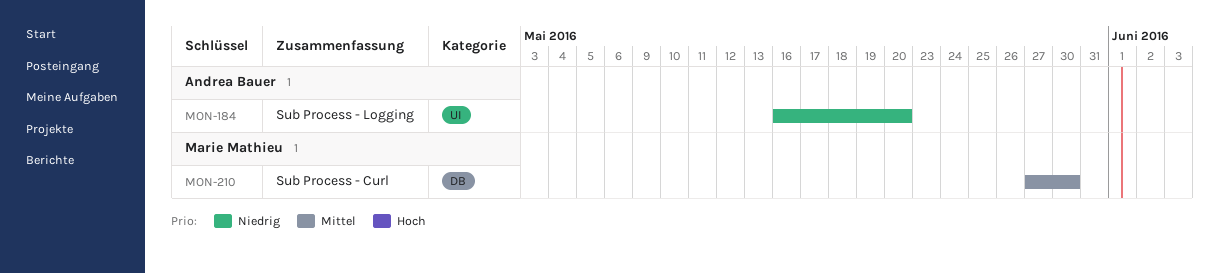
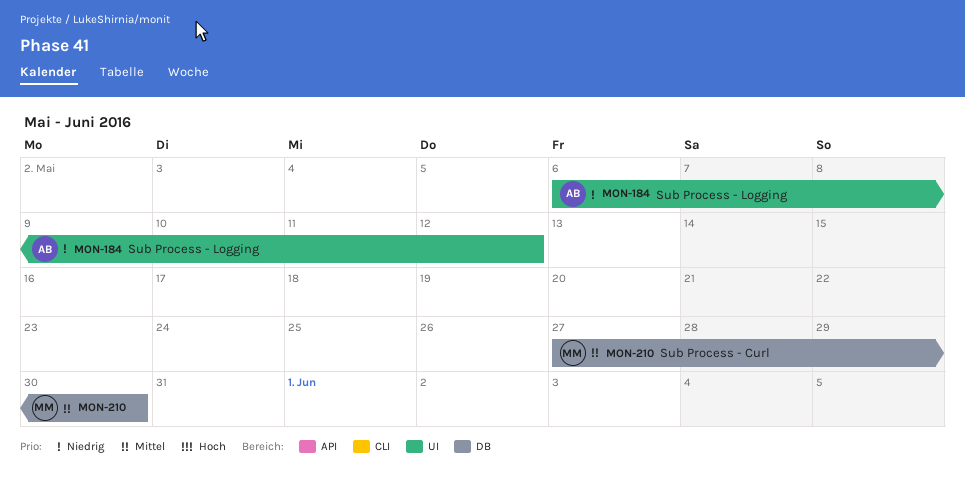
MON-184, start: May 16 -> May 6
MON-184, due: May 20 -> May 12

